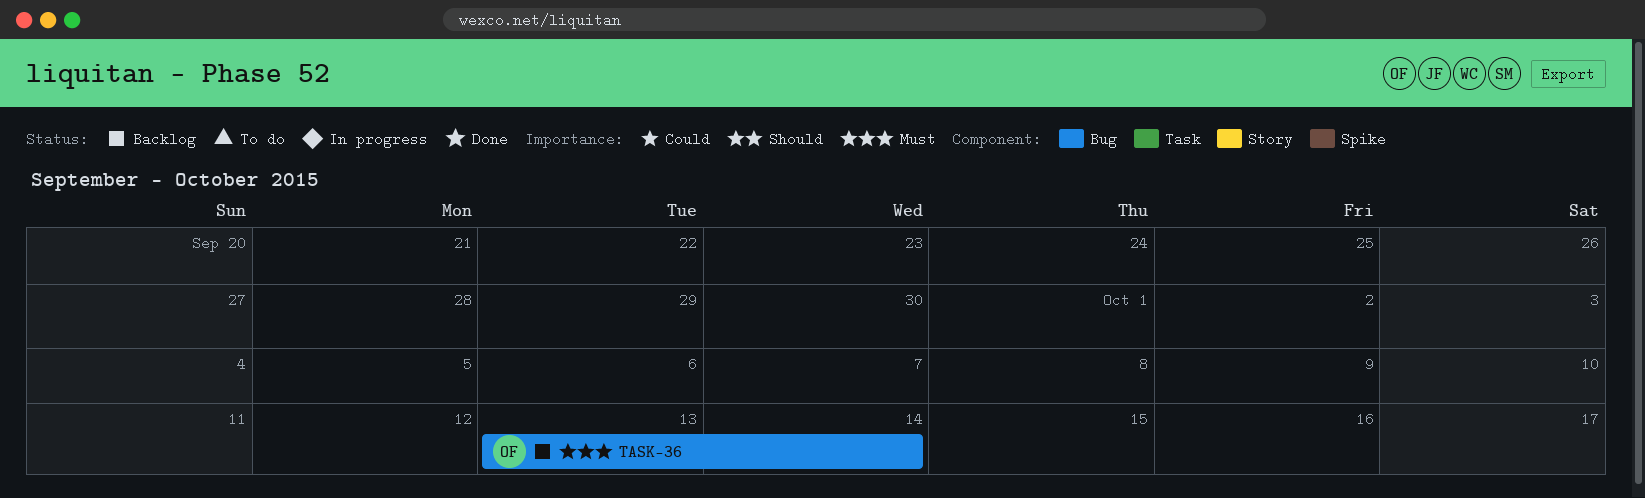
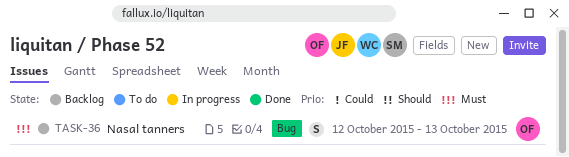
TASK-36, start: Oct 13 -> Oct 12
TASK-36, due: Oct 14 -> Oct 13

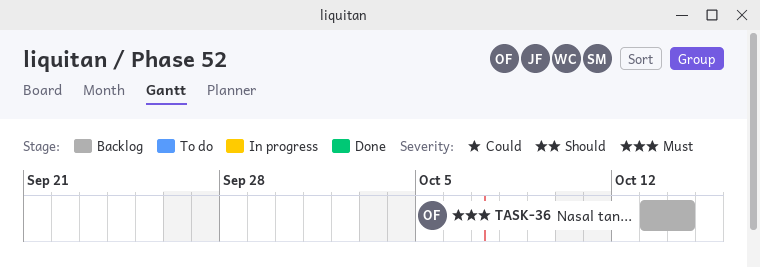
TASK-36, start: Oct 12 -> Oct 13
TASK-36, due: Oct 13 -> Oct 14

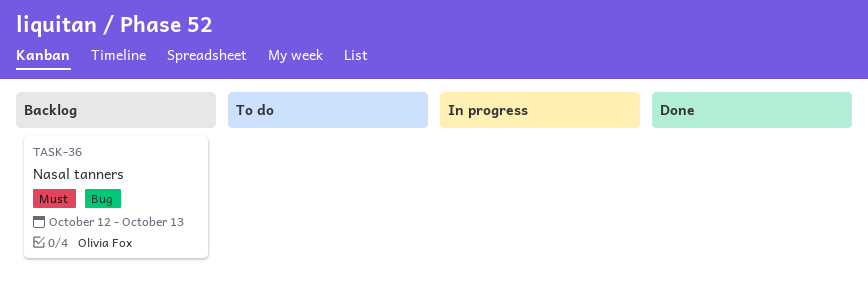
TASK-36, start: Oct 13 -> Oct 12
TASK-36, due: Oct 14 -> Oct 13

